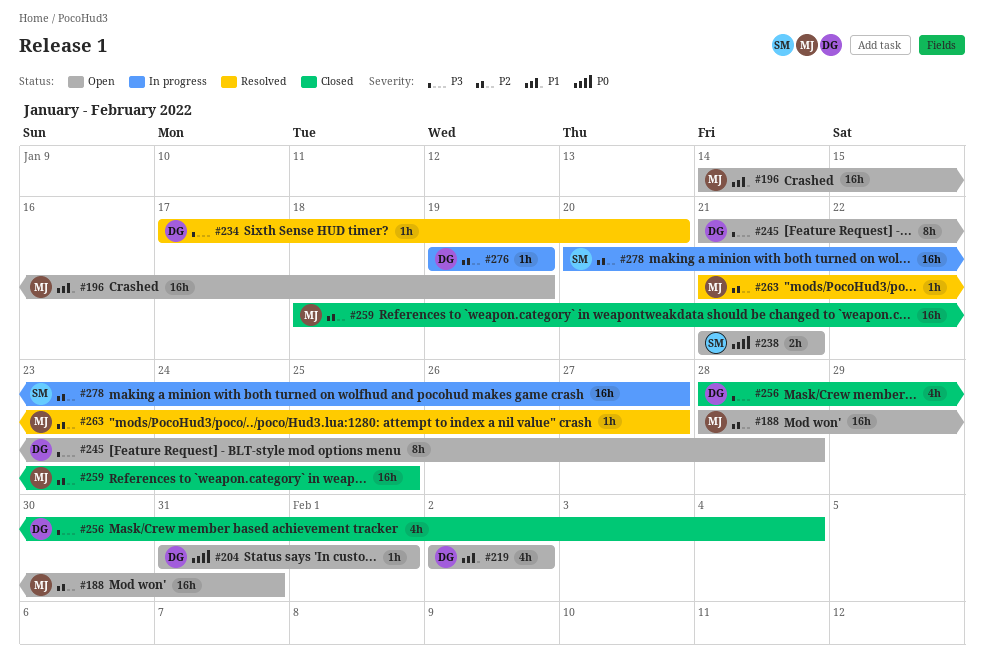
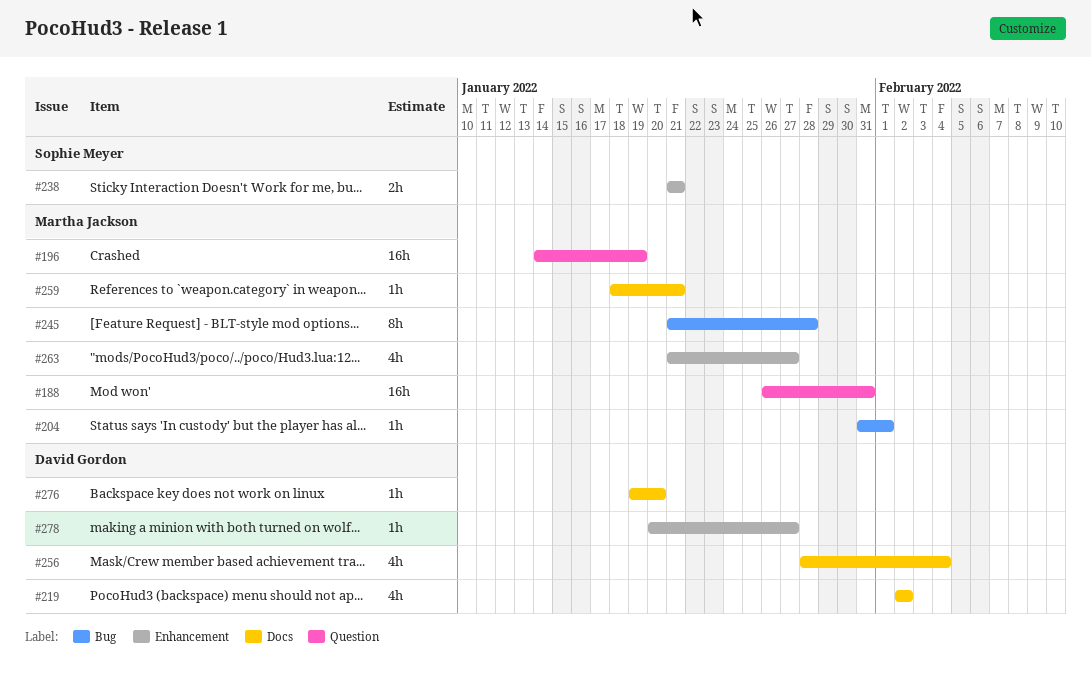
#188, start: Jan 28 -> Jan 26
#204, owner: David Gordon -> Martha Jackson
#234: present -> none
#245, owner: David Gordon -> Martha Jackson
#259, estimate: 16h -> 1h
#259, due: Jan 25 -> Jan 21
#263, estimate: 1h -> 4h
#276, due: Jan 19 -> Jan 20
#278, owner: Sophie Meyer -> David Gordon
#278, estimate: 16h -> 1h

